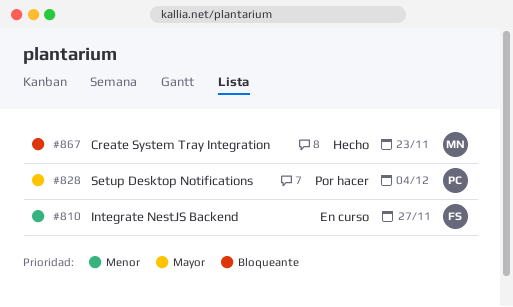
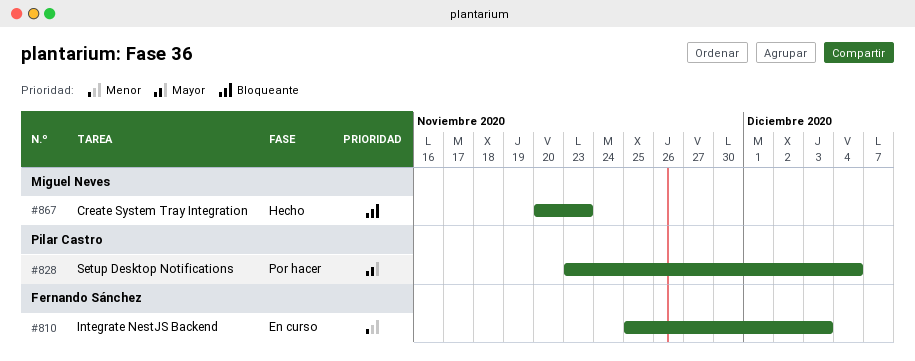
#810, due: Nov 27 -> Dec 3

